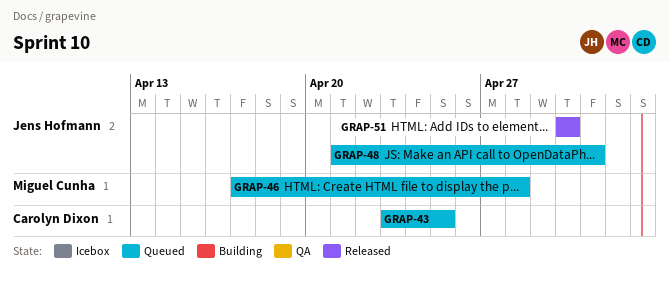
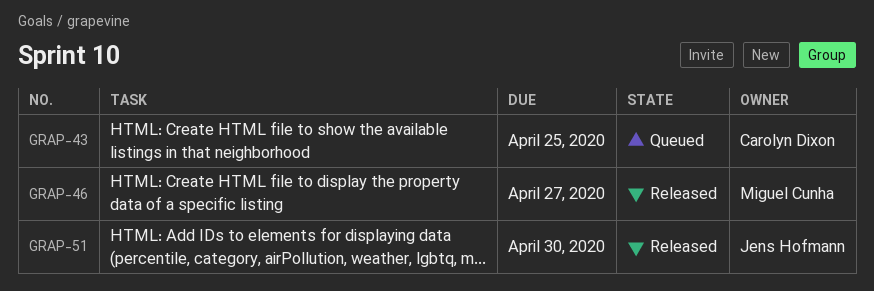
GRAP-46, status: Queued -> Released
GRAP-46, due: Apr 28 -> Apr 27
GRAP-48: present -> none

